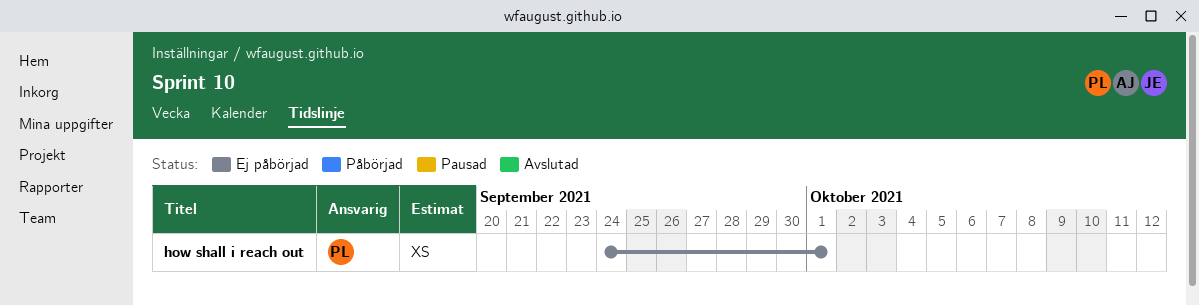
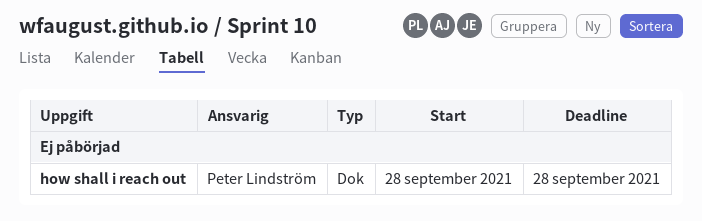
how shall i reach out, start: Sep 24 -> Sep 28
how shall i reach out, due: Oct 1 -> Sep 28

